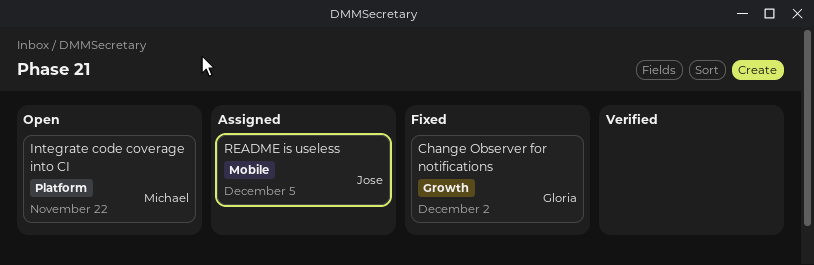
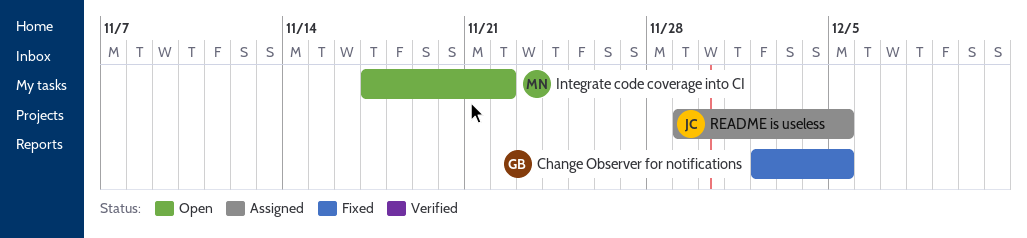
Change Observer for notifications, due: Dec 2 -> Dec 5

